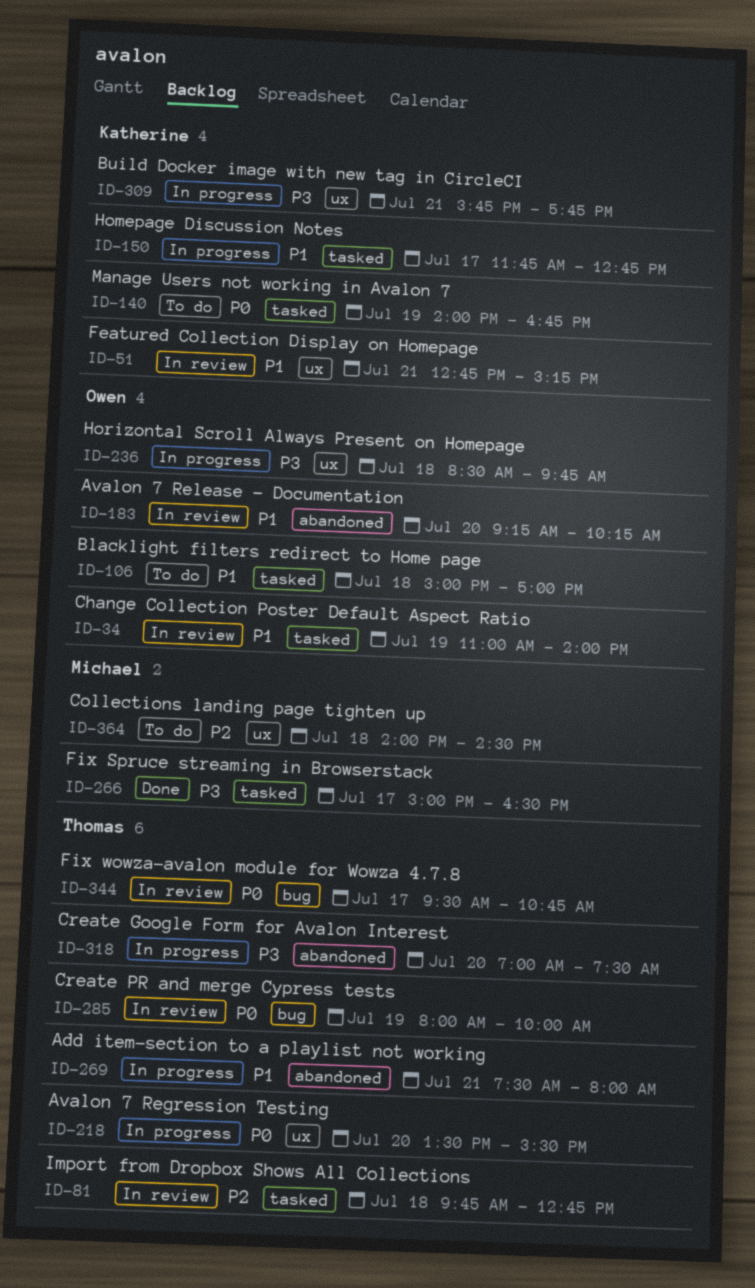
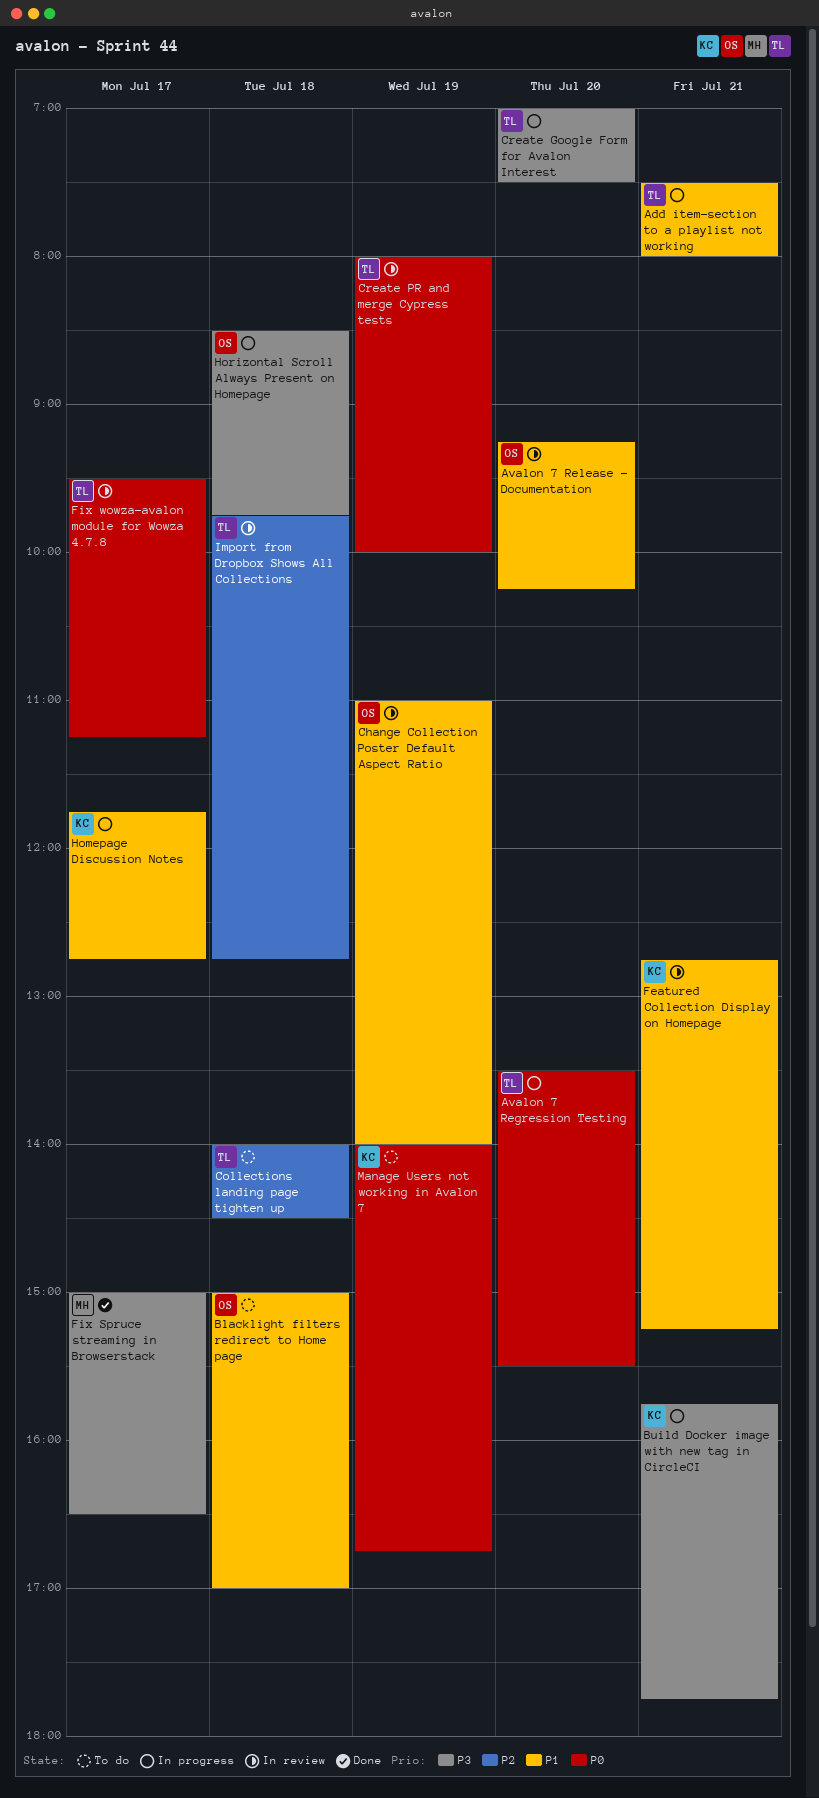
Collections landing page tighten up, owner: Michael -> Thomas
Fix wowza-avalon module for Wowza 4.7.8, ends: 10:45 -> 11:15

